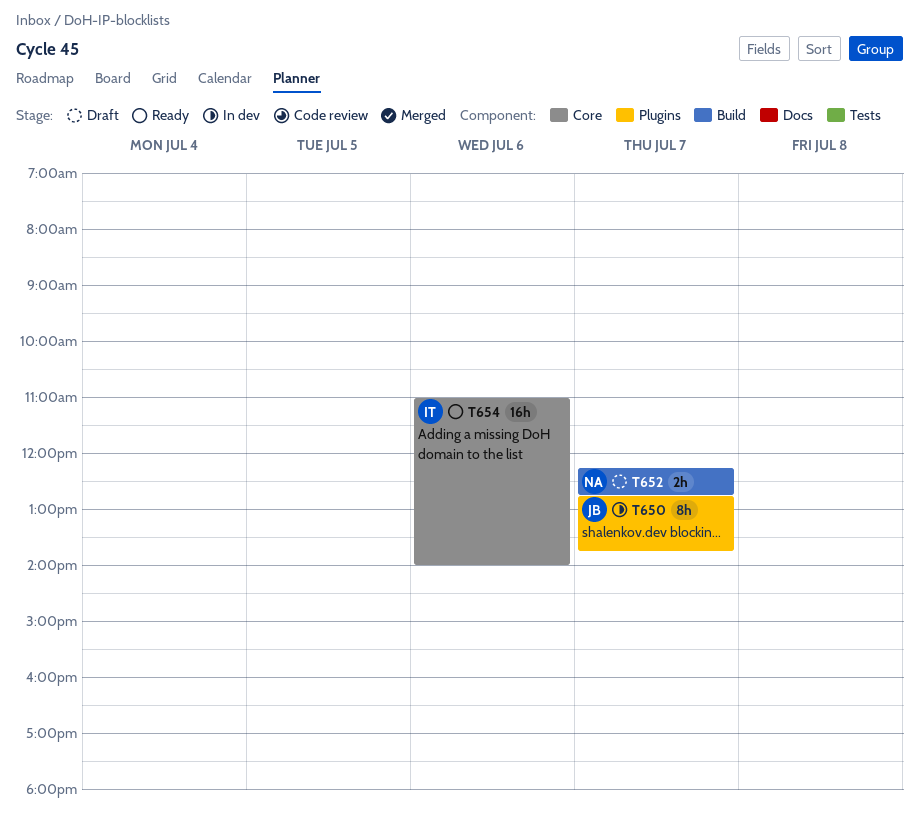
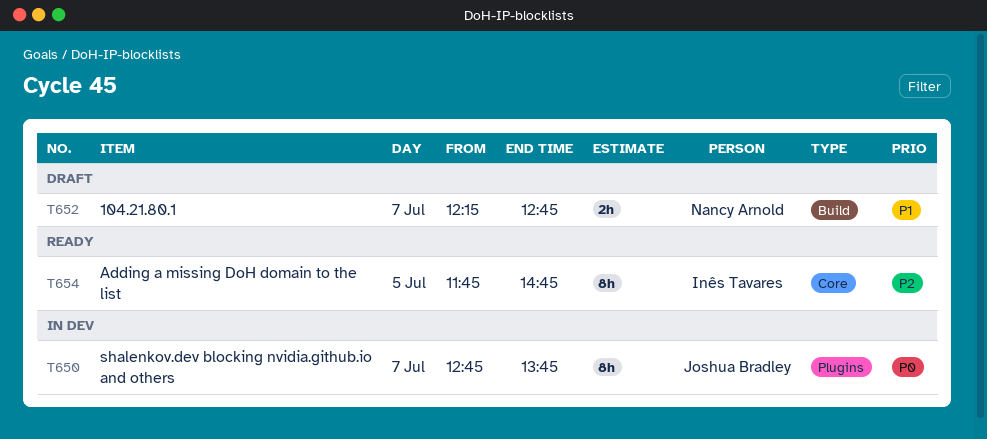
T654, estimate: 16h -> 8h
T654, day: Jul 6 -> Jul 5
T654, begins: 11:00 -> 11:45
T654, ends: 14:00 -> 14:45

